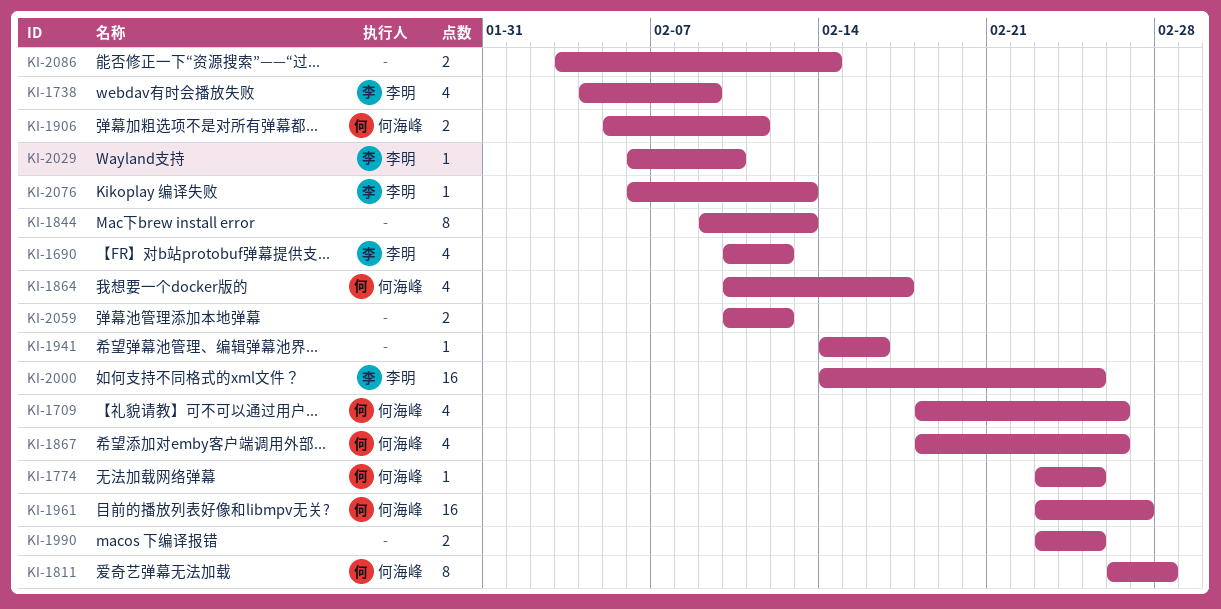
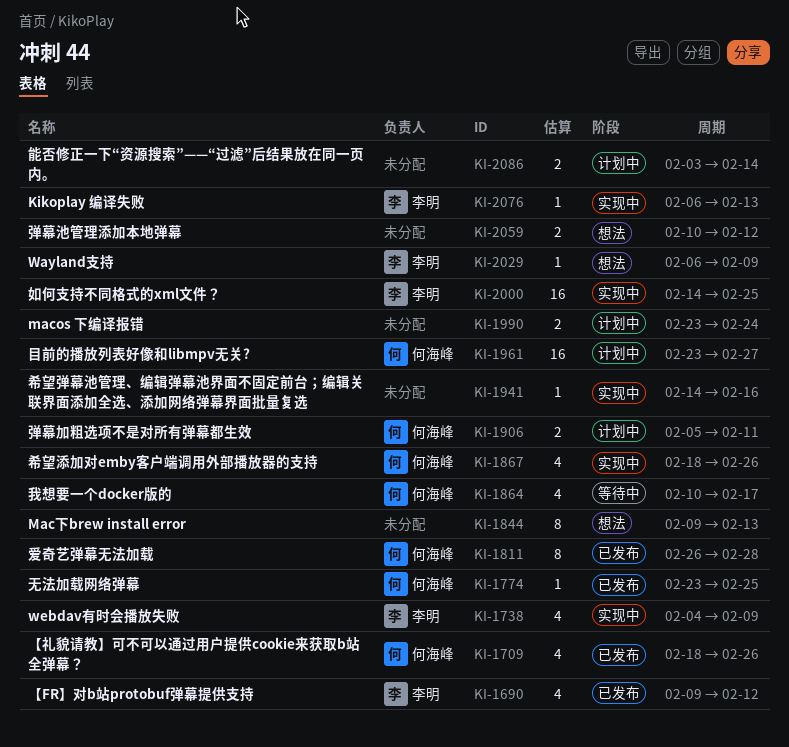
KI-1690, start: Feb 10 -> Feb 9
KI-1990, due: Feb 25 -> Feb 24
KI-2029, due: Feb 10 -> Feb 9

